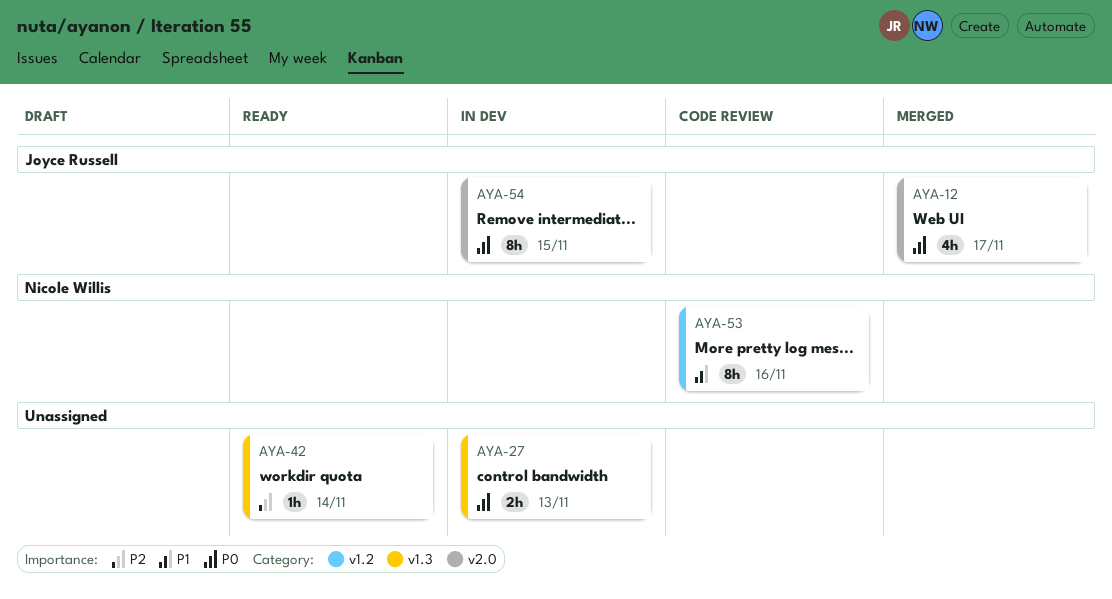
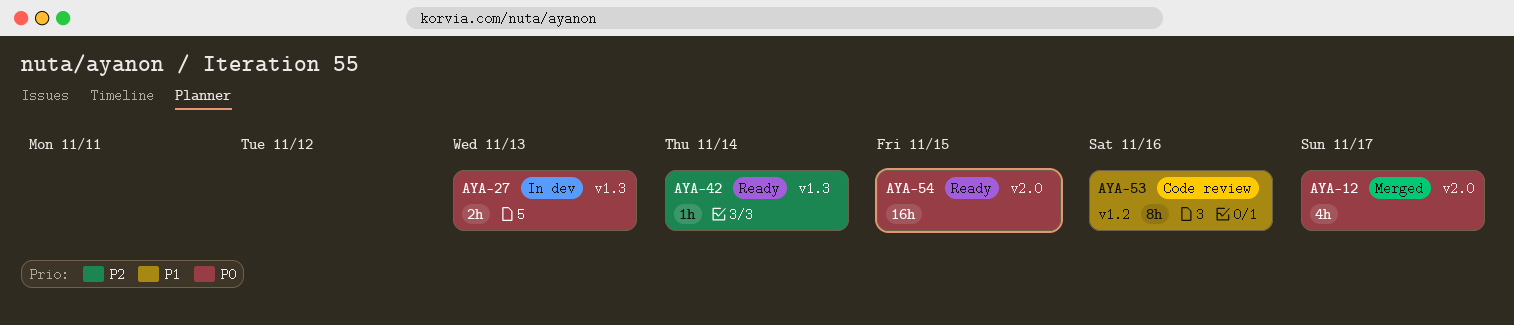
AYA-54, status: In dev -> Ready
AYA-54, estimate: 8h -> 16h

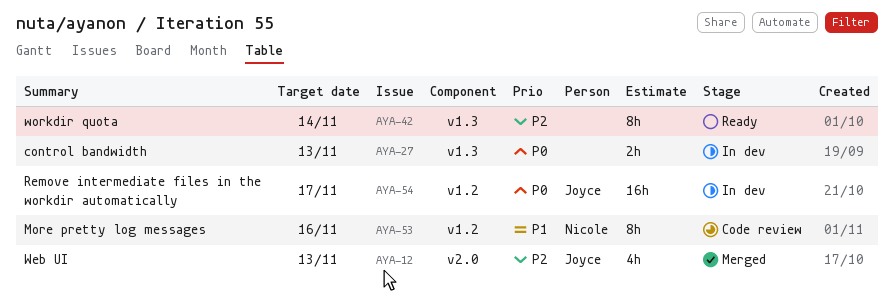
AYA-12, priority: P0 -> P2
AYA-12, due: Nov 17 -> Nov 13
AYA-42, estimate: 1h -> 8h
AYA-54, status: Ready -> In dev
AYA-54, label: v2.0 -> v1.2
AYA-54, due: Nov 15 -> Nov 17

